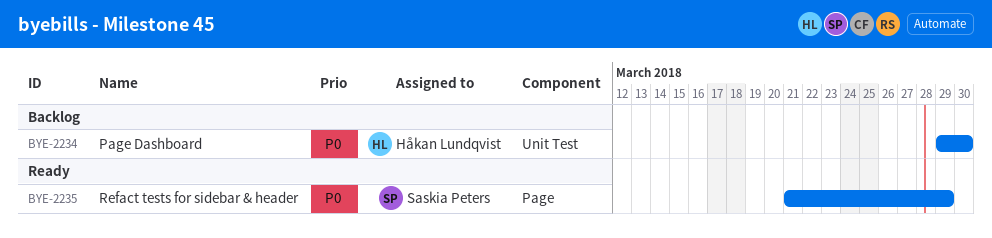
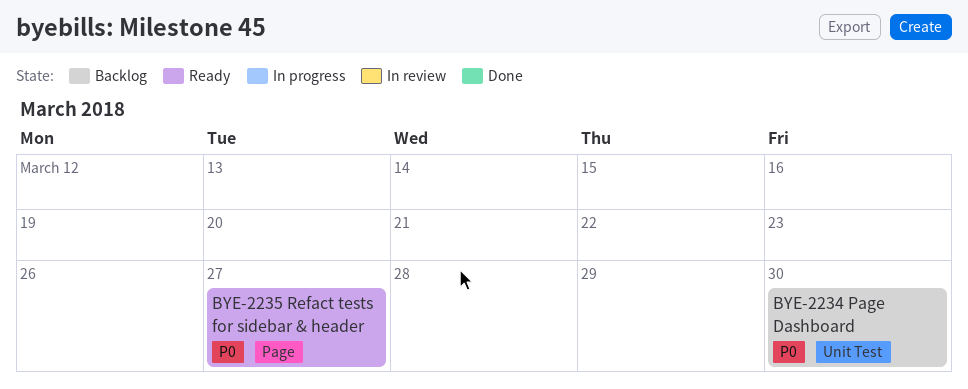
BYE-2235, due: Mar 29 -> Mar 27

